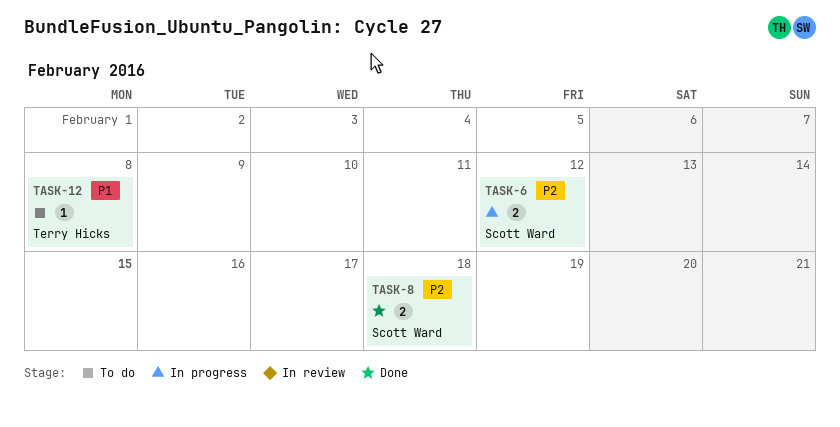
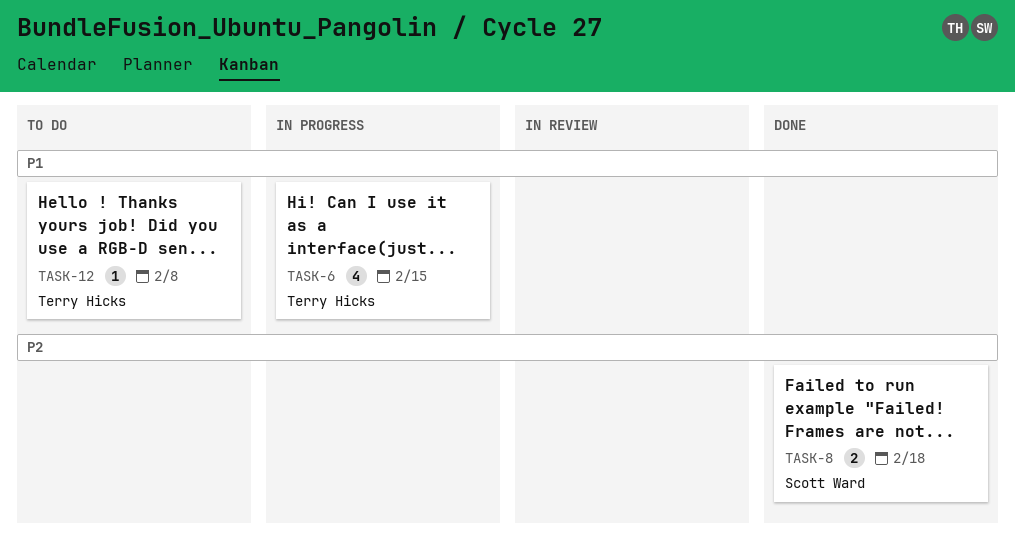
TASK-6, owner: Scott Ward -> Terry Hicks
TASK-6, priority: P2 -> P1
TASK-6, estimate: 2 -> 4
TASK-6, due: Feb 12 -> Feb 15

